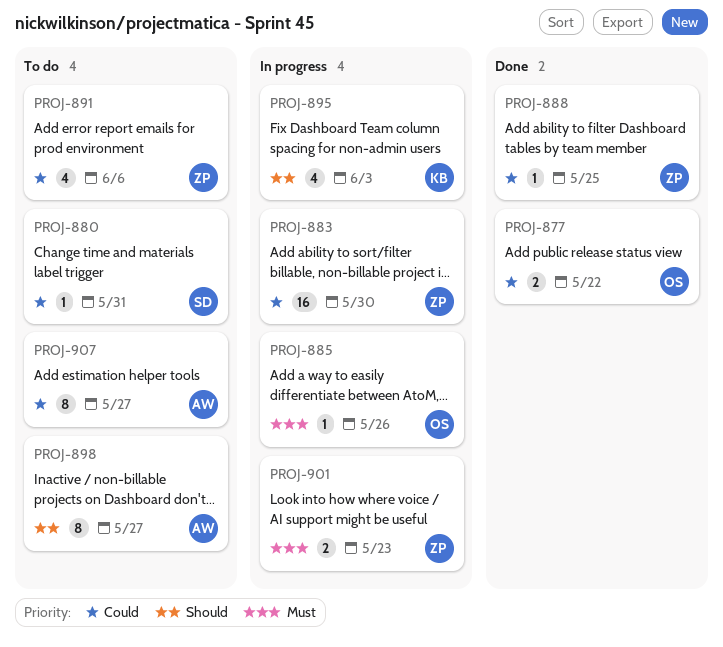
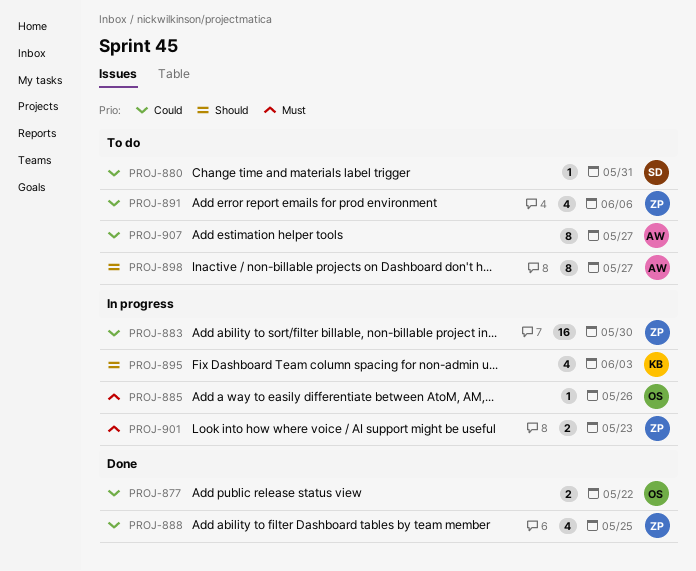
PROJ-888, estimate: 1 -> 4

